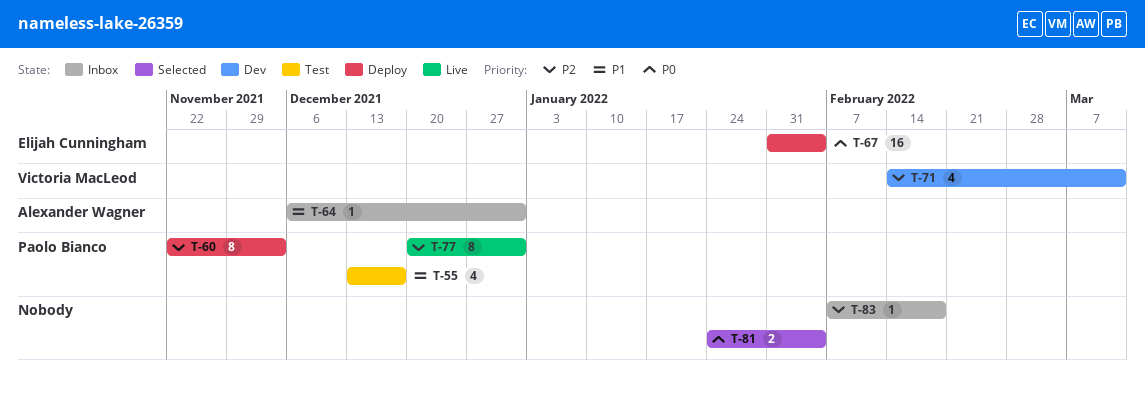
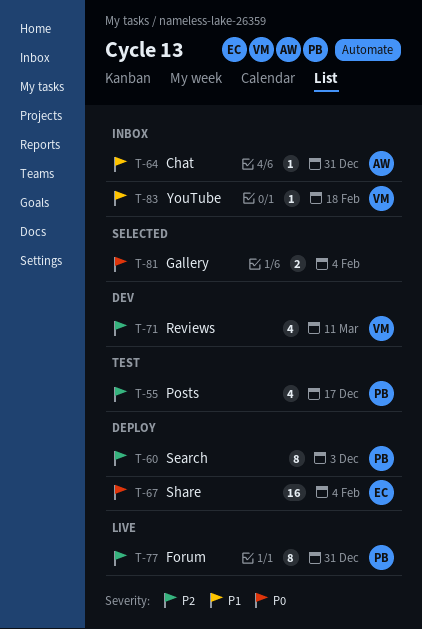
T-55, priority: P1 -> P2
T-83, owner: none -> Victoria MacLeod
T-83, priority: P2 -> P1

